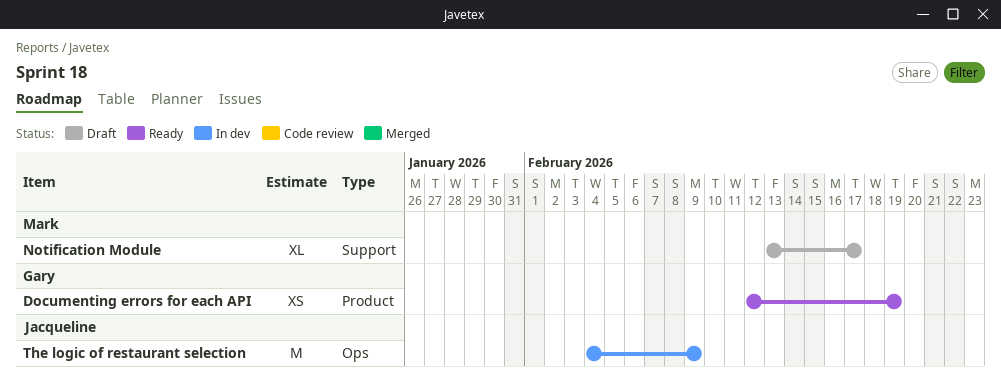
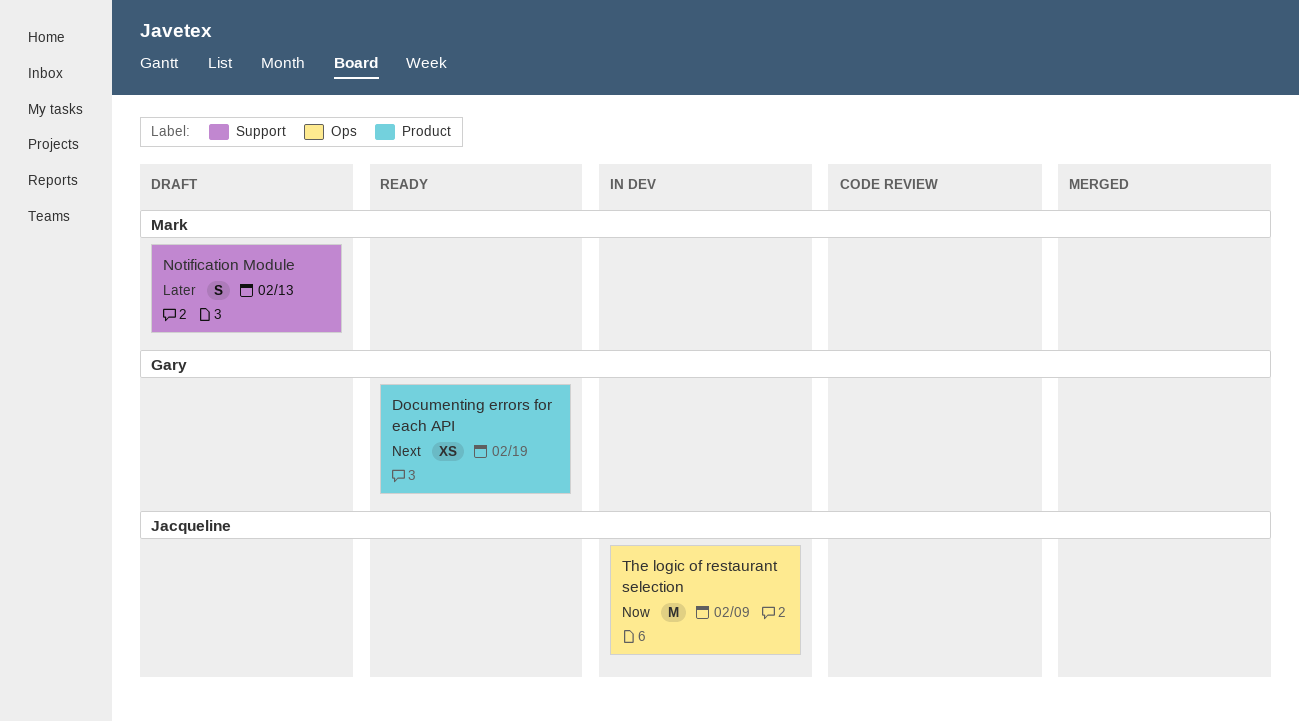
Notification Module, estimate: XL -> S
Notification Module, due: Feb 17 -> Feb 13

